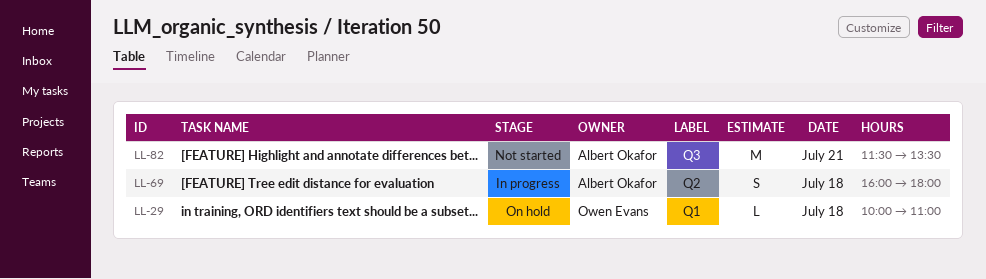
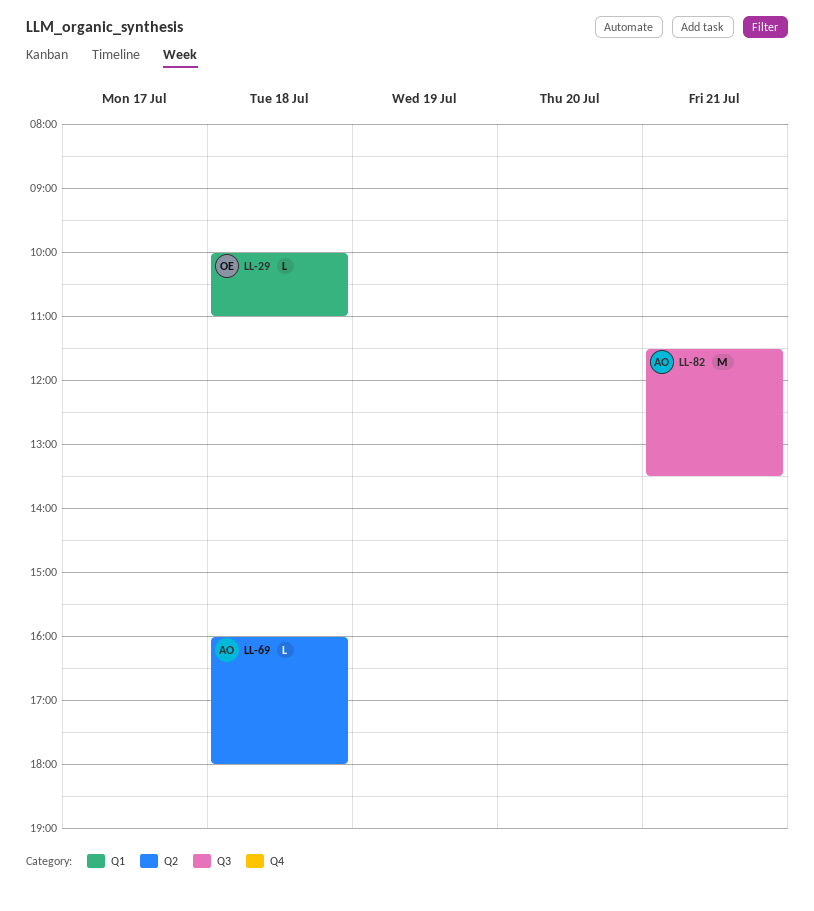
LL-69, estimate: S -> L

